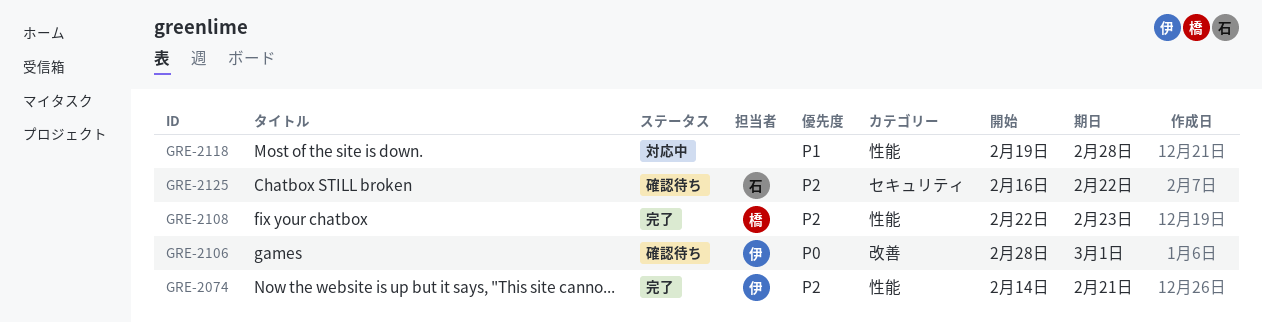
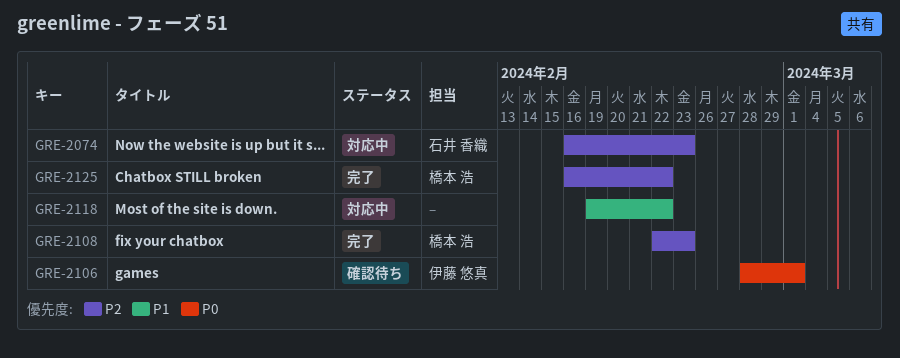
GRE-2074, status: 完了 -> 対応中
GRE-2074, owner: 伊藤 悠真 -> 石井 香織
GRE-2074, start: Feb 14 -> Feb 16
GRE-2074, due: Feb 21 -> Feb 23
GRE-2118, due: Feb 28 -> Feb 22
GRE-2125, status: 確認待ち -> 完了
GRE-2125, owner: 石井 香織 -> 橋本 浩

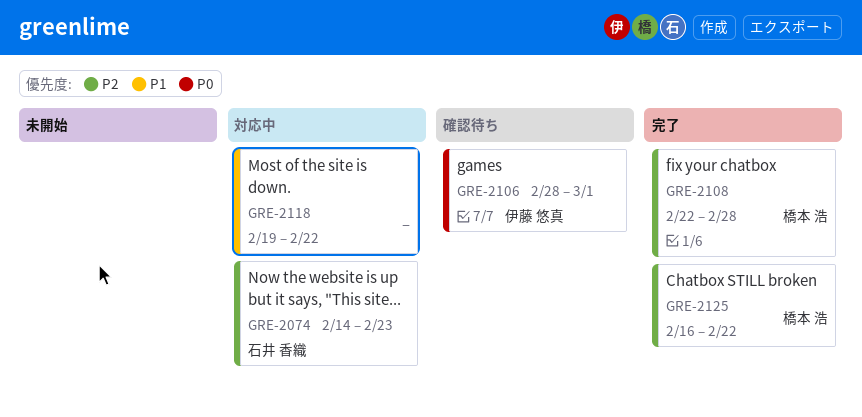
GRE-2074, start: Feb 16 -> Feb 14
GRE-2108, due: Feb 23 -> Feb 28

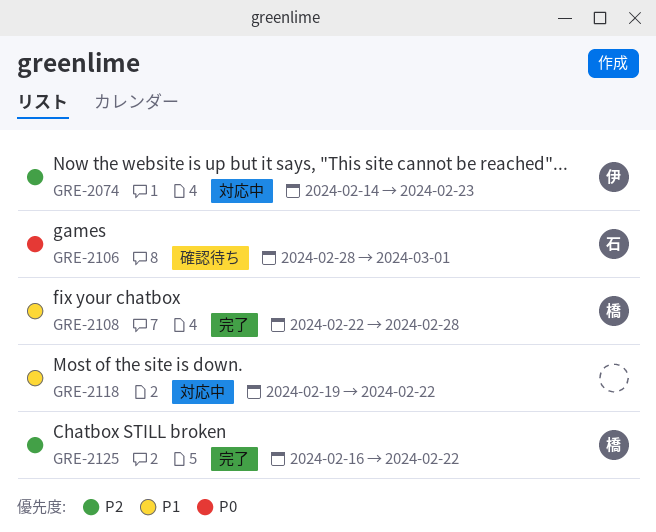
GRE-2074, owner: 石井 香織 -> 伊藤 悠真
GRE-2106, owner: 伊藤 悠真 -> 石井 香織
GRE-2108, priority: P2 -> P1

